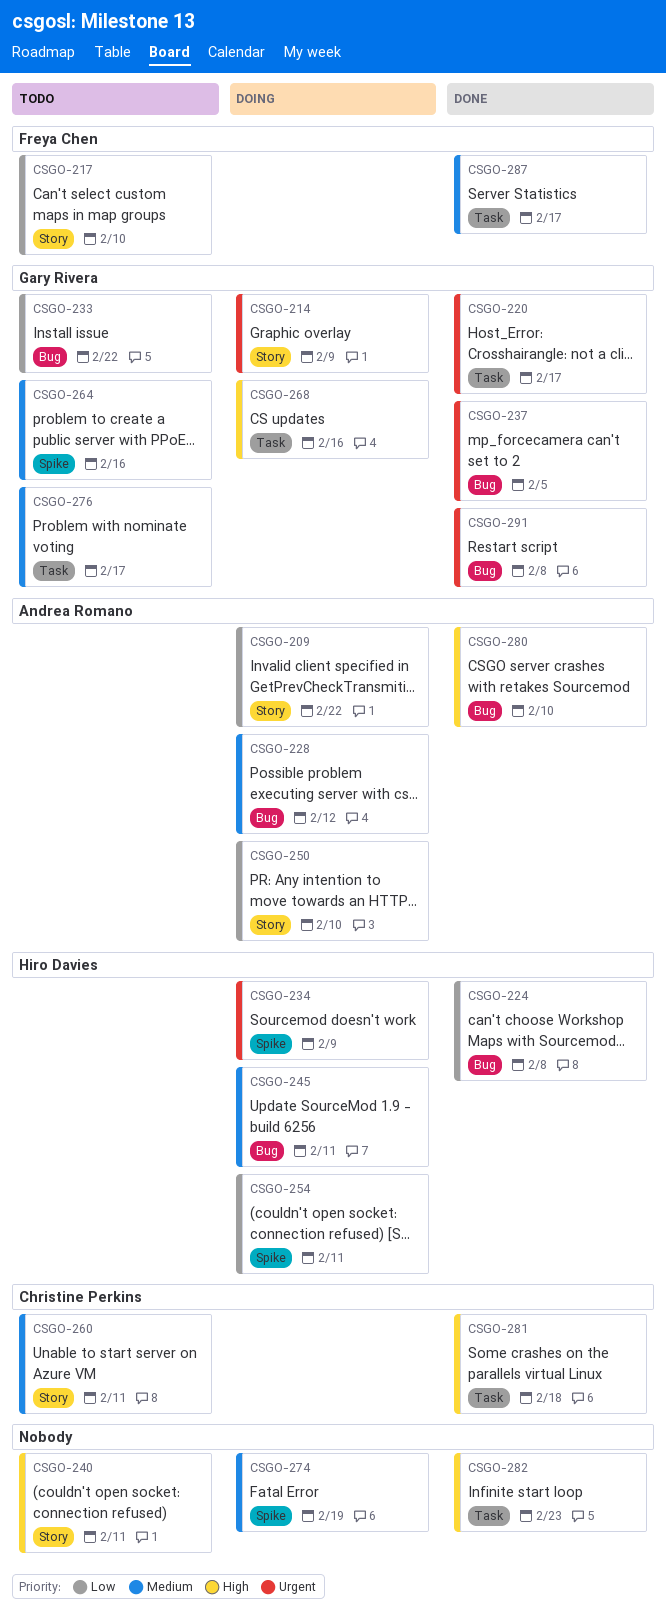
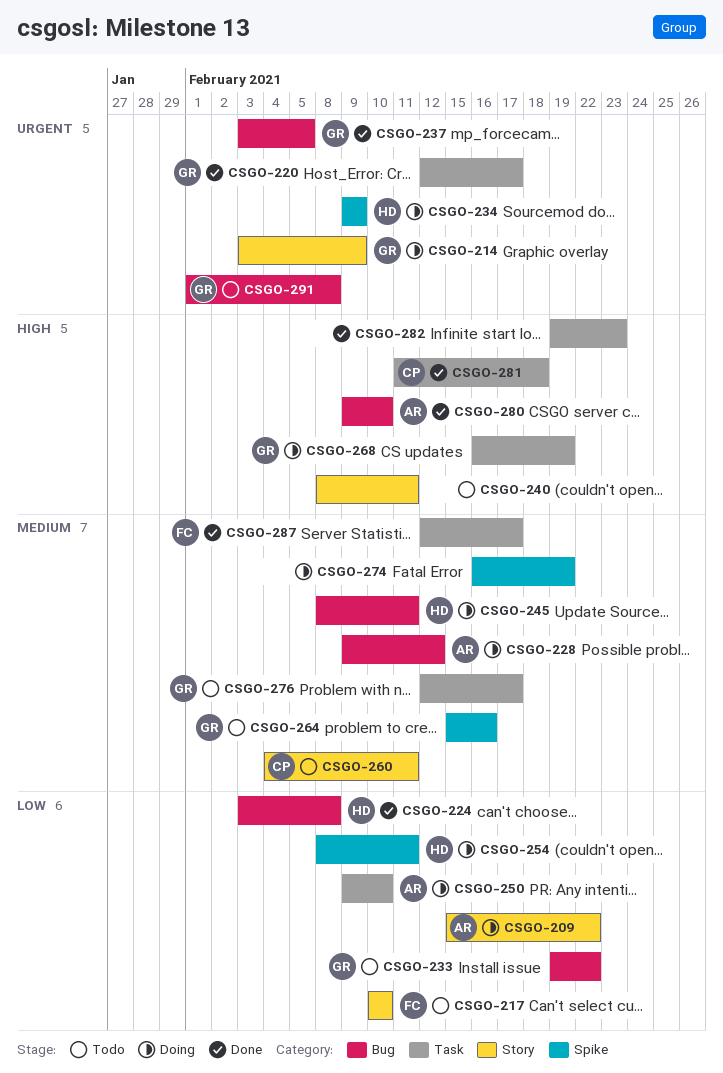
CSGO-250, label: Story -> Task
CSGO-268, due: Feb 16 -> Feb 19
CSGO-291, status: Done -> Todo

